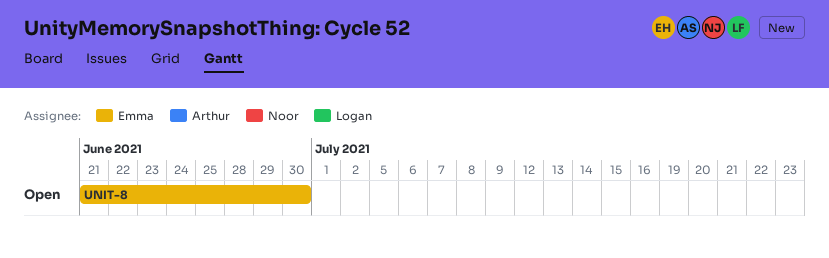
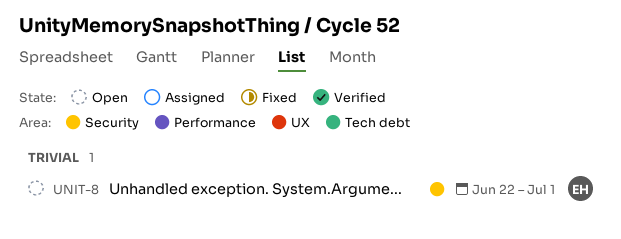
UNIT-8, start: Jun 21 -> Jun 22
UNIT-8, due: Jun 30 -> Jul 1

